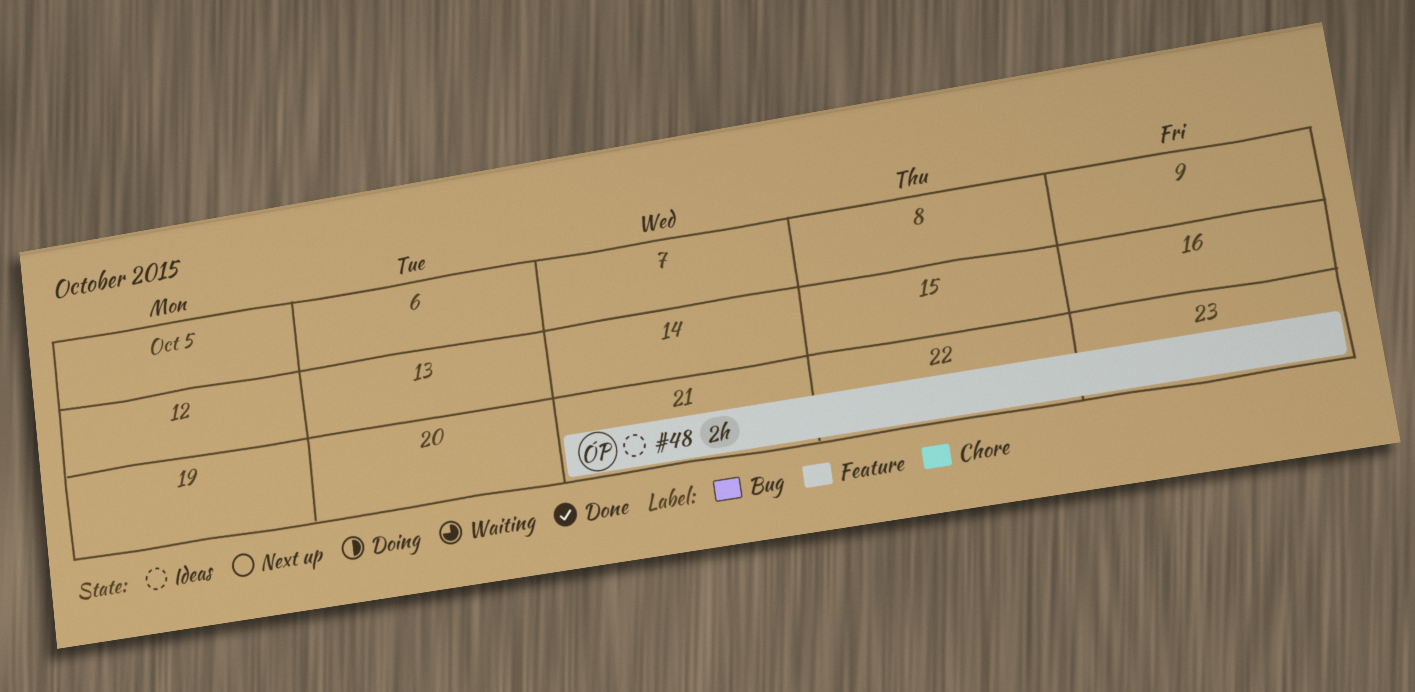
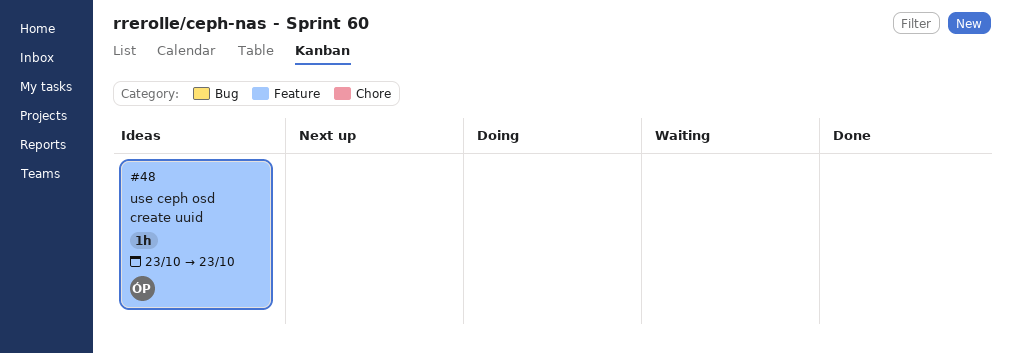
#48, estimate: 2h -> 1h
#48, start: Oct 21 -> Oct 23

